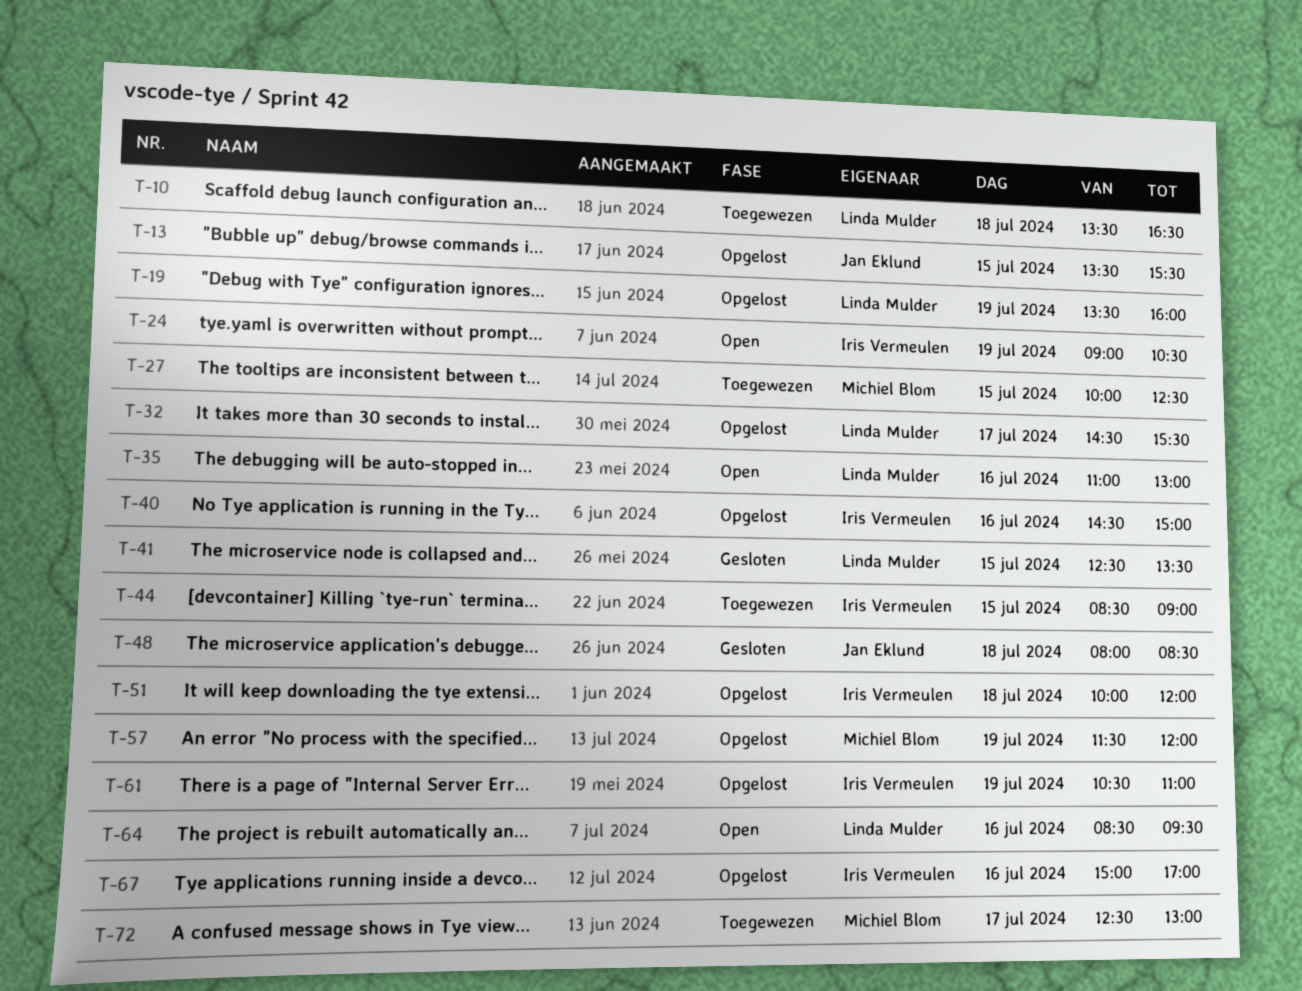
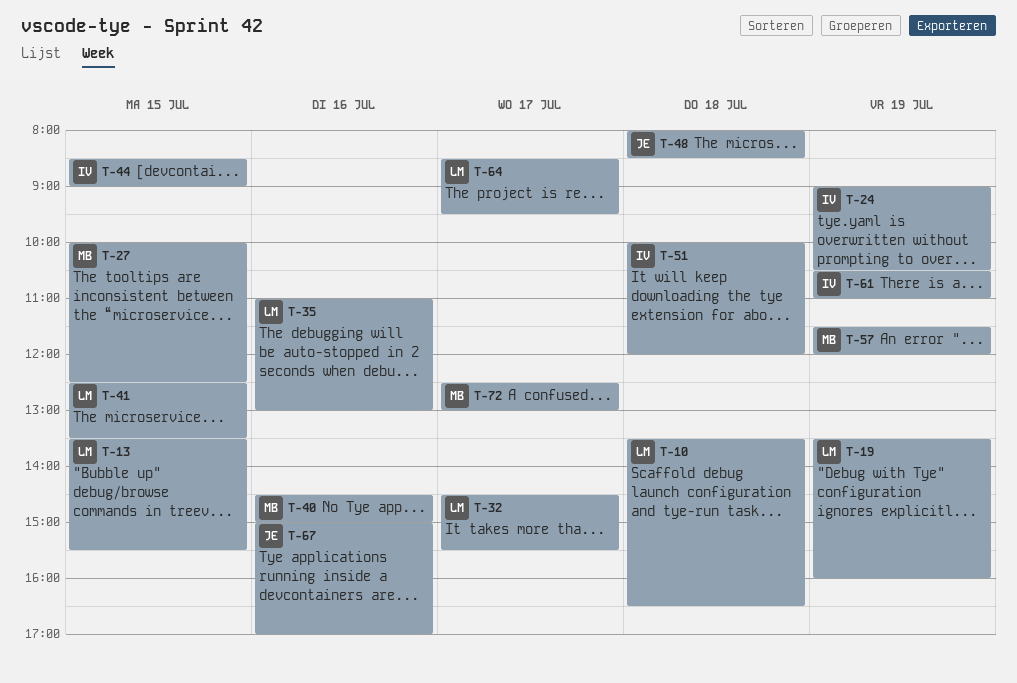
T-13, owner: Jan Eklund -> Linda Mulder
T-40, owner: Iris Vermeulen -> Michiel Blom
T-64, day: Jul 16 -> Jul 17
T-67, owner: Iris Vermeulen -> Jan Eklund

